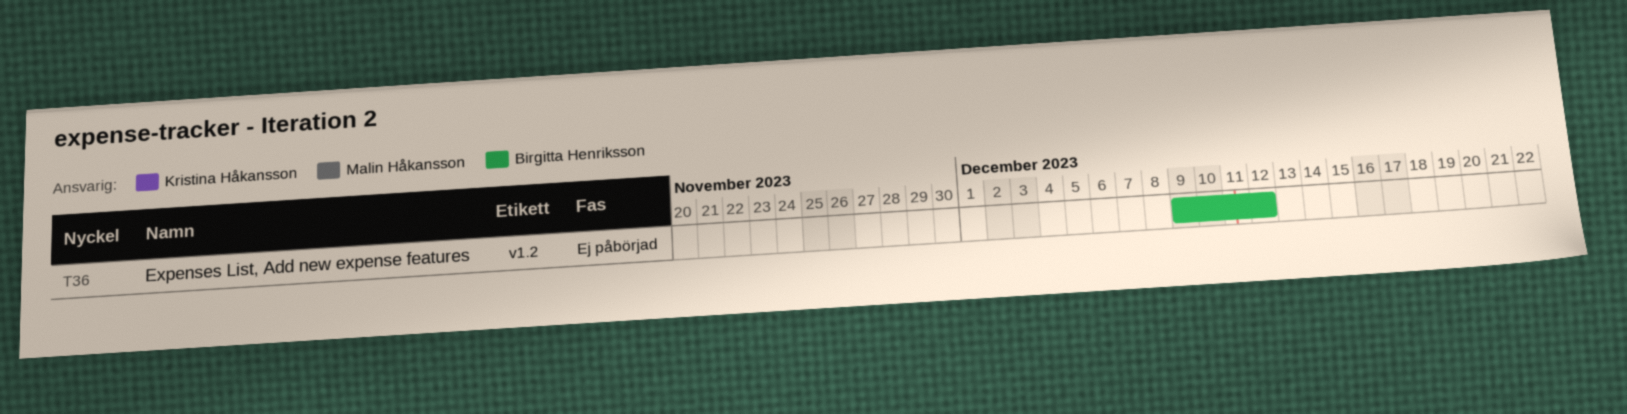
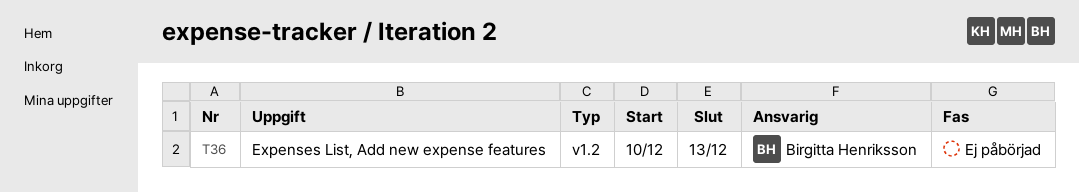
T36, start: Dec 9 -> Dec 10
T36, due: Dec 12 -> Dec 13

